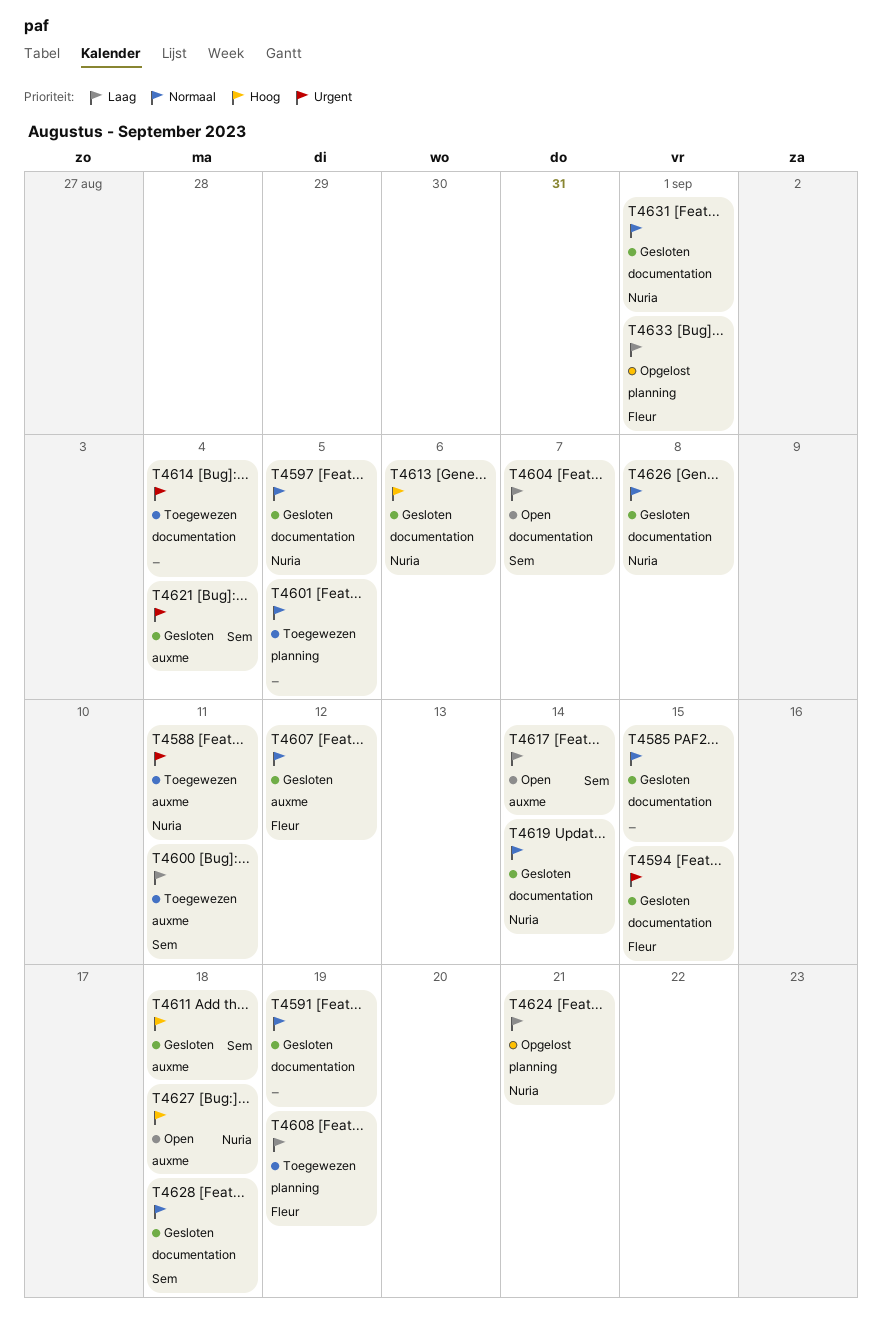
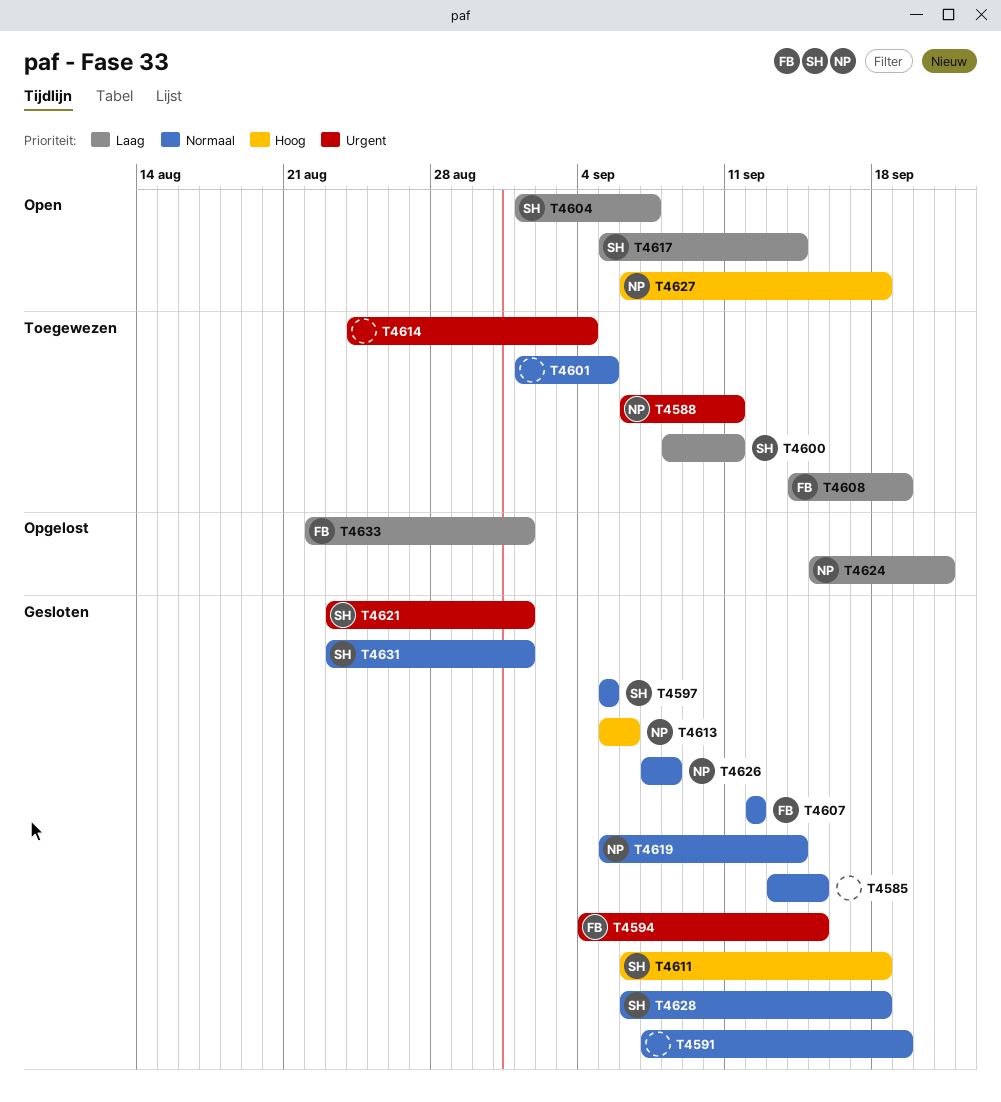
T4597, owner: Nuria -> Sem
T4621, due: Sep 4 -> Sep 1
T4631, owner: Nuria -> Sem

